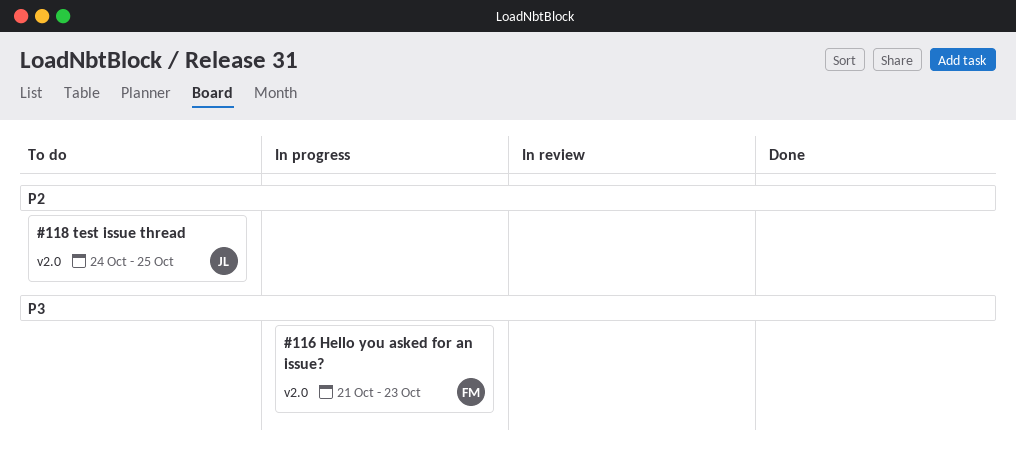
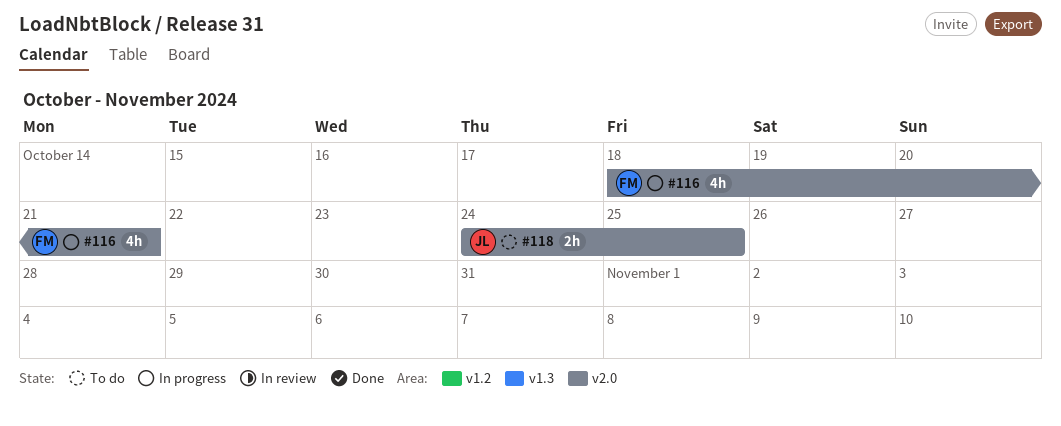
#116, start: Oct 21 -> Oct 18
#116, due: Oct 23 -> Oct 21

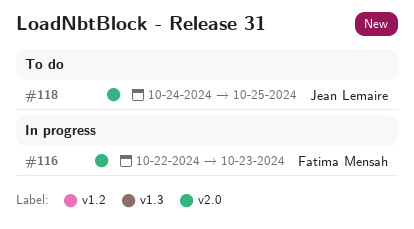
#116, start: Oct 18 -> Oct 22
#116, due: Oct 21 -> Oct 23

